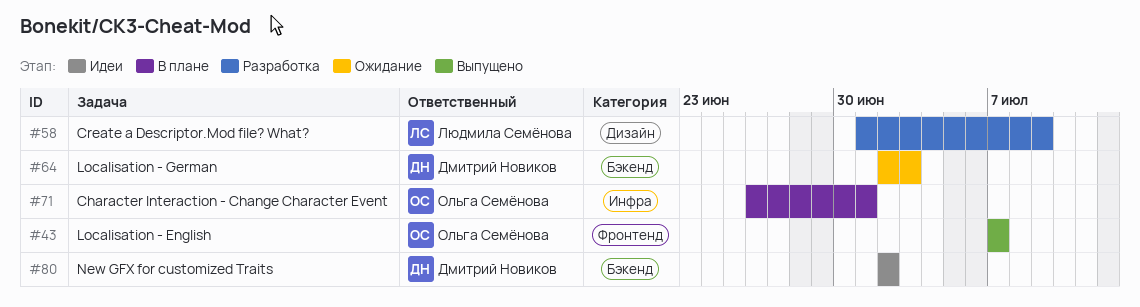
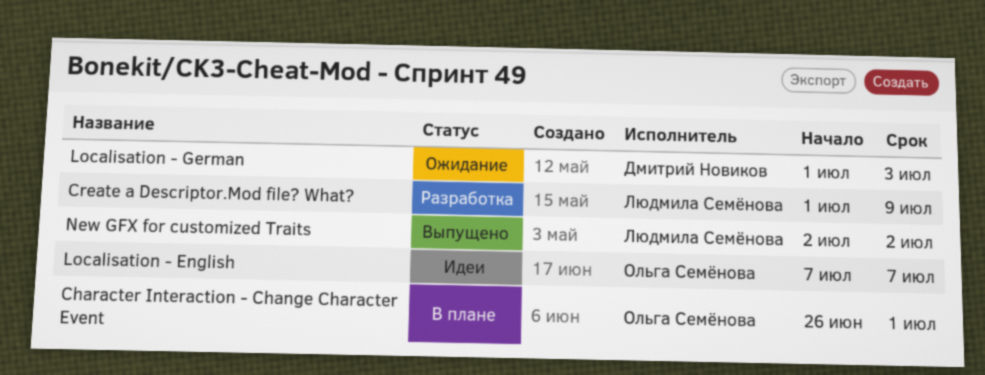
Localisation - English, status: Выпущено -> Идеи
Localisation - German, start: Jul 2 -> Jul 1
New GFX for customized Traits, status: Идеи -> Выпущено
New GFX for customized Traits, owner: Дмитрий Новиков -> Людмила Семёнова

